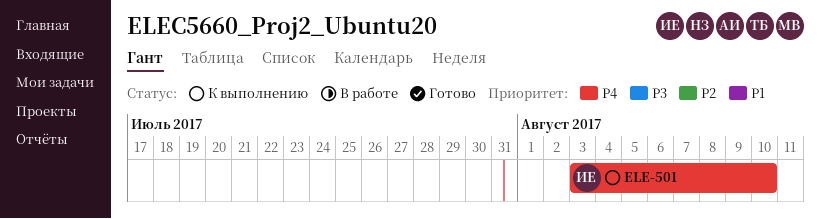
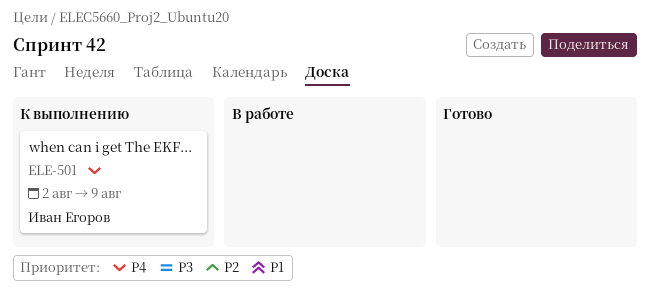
ELE-501, start: Aug 3 -> Aug 2
ELE-501, due: Aug 10 -> Aug 9

